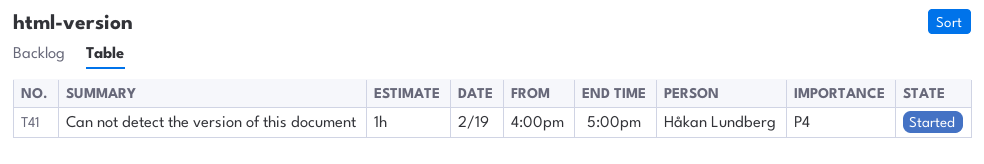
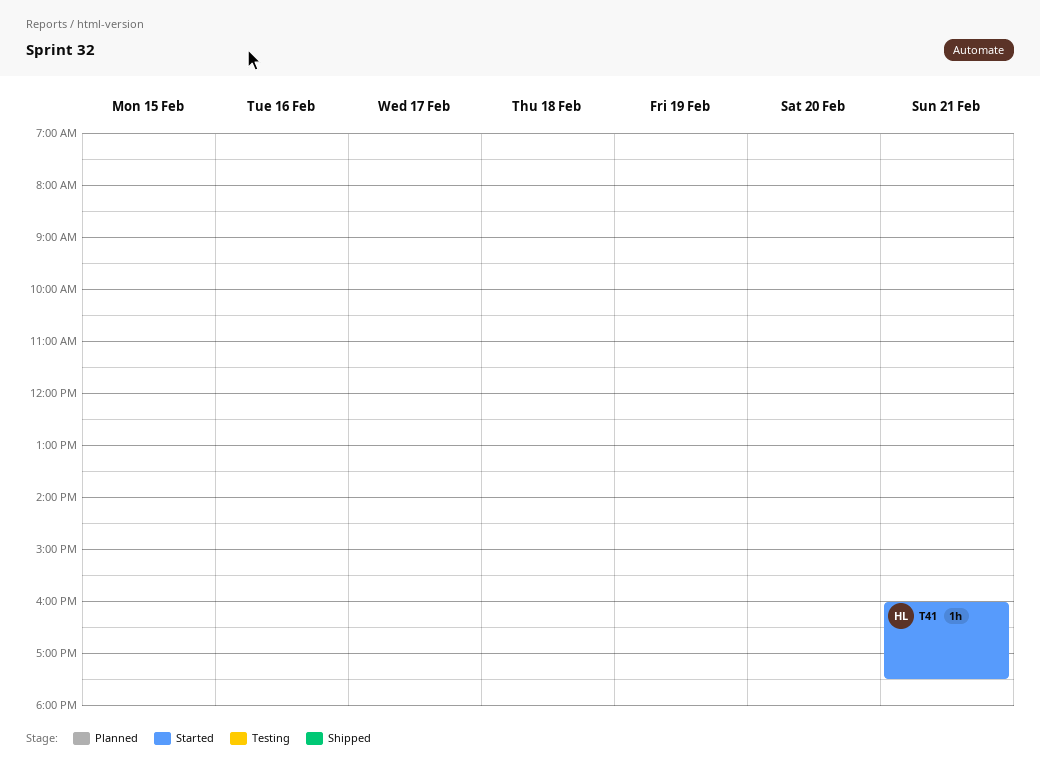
T41, day: Feb 19 -> Feb 21
T41, ends: 17:00 -> 17:30

